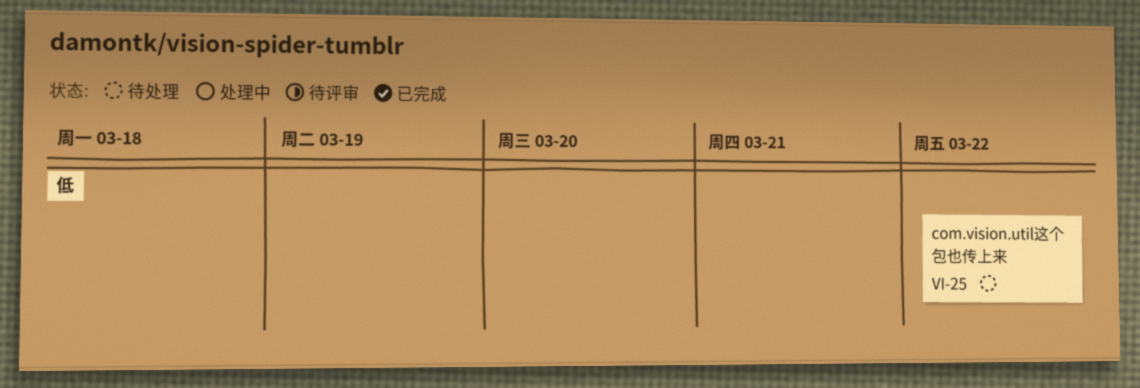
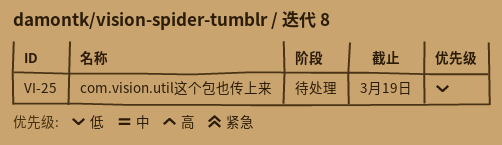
VI-25, due: Mar 22 -> Mar 19

